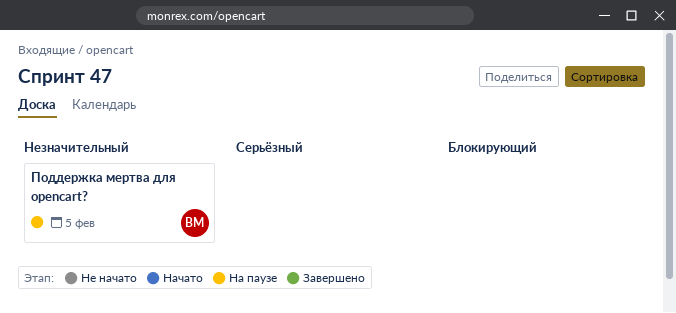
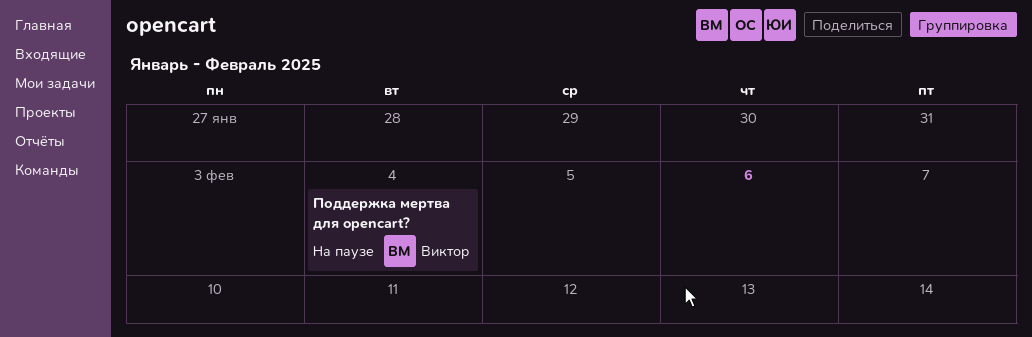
Поддержка мертва для opencart?, due: Feb 5 -> Feb 4

